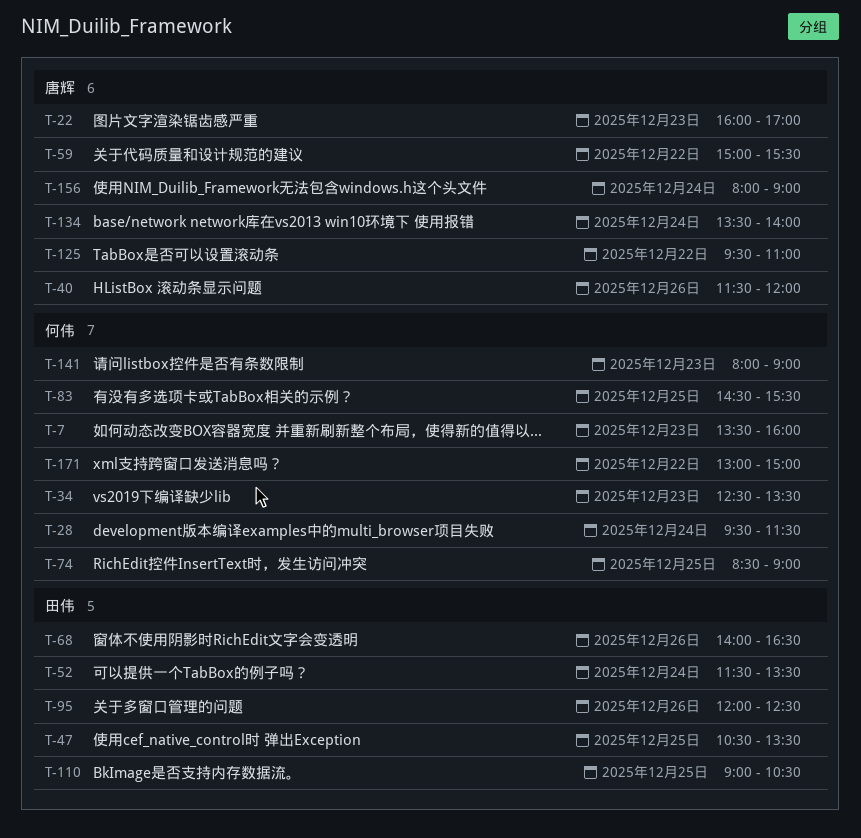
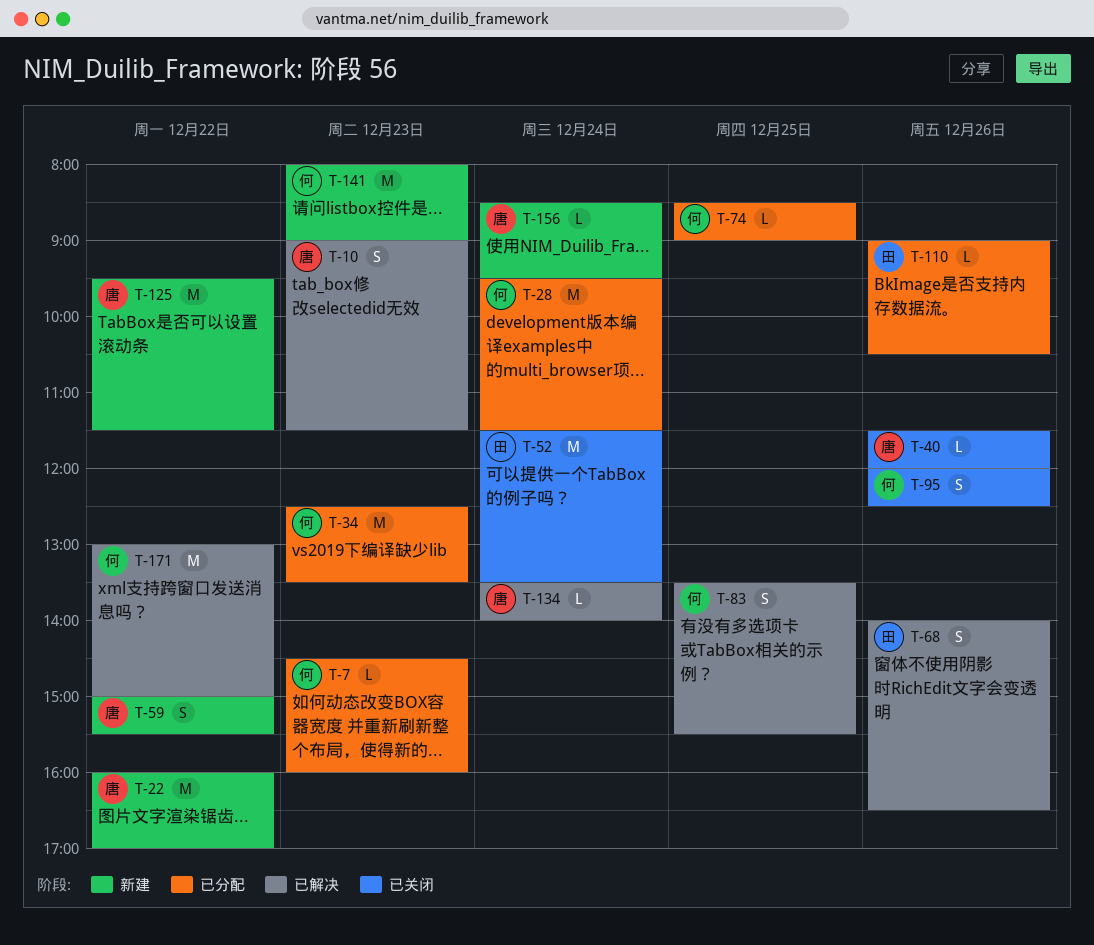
T-7, begins: 13:30 -> 14:30
T-10: none -> present
T-22, day: Dec 23 -> Dec 22
T-47: present -> none
T-83, begins: 14:30 -> 13:30
T-95, owner: 田伟 -> 何伟
T-110, day: Dec 25 -> Dec 26
T-125, ends: 11:00 -> 11:30
T-156, begins: 08:00 -> 08:30
T-156, ends: 09:00 -> 09:30

